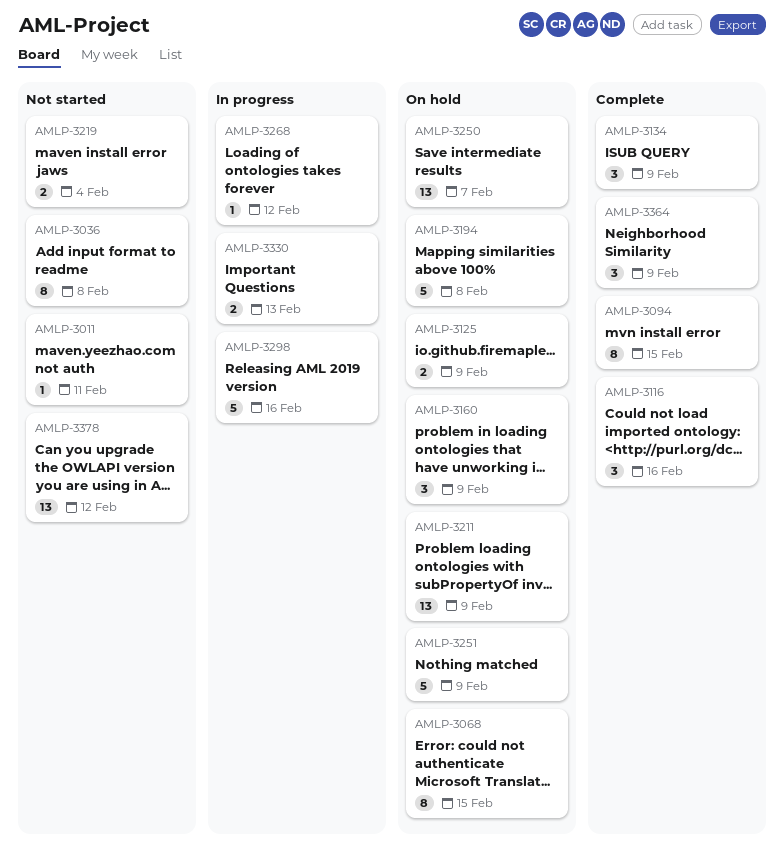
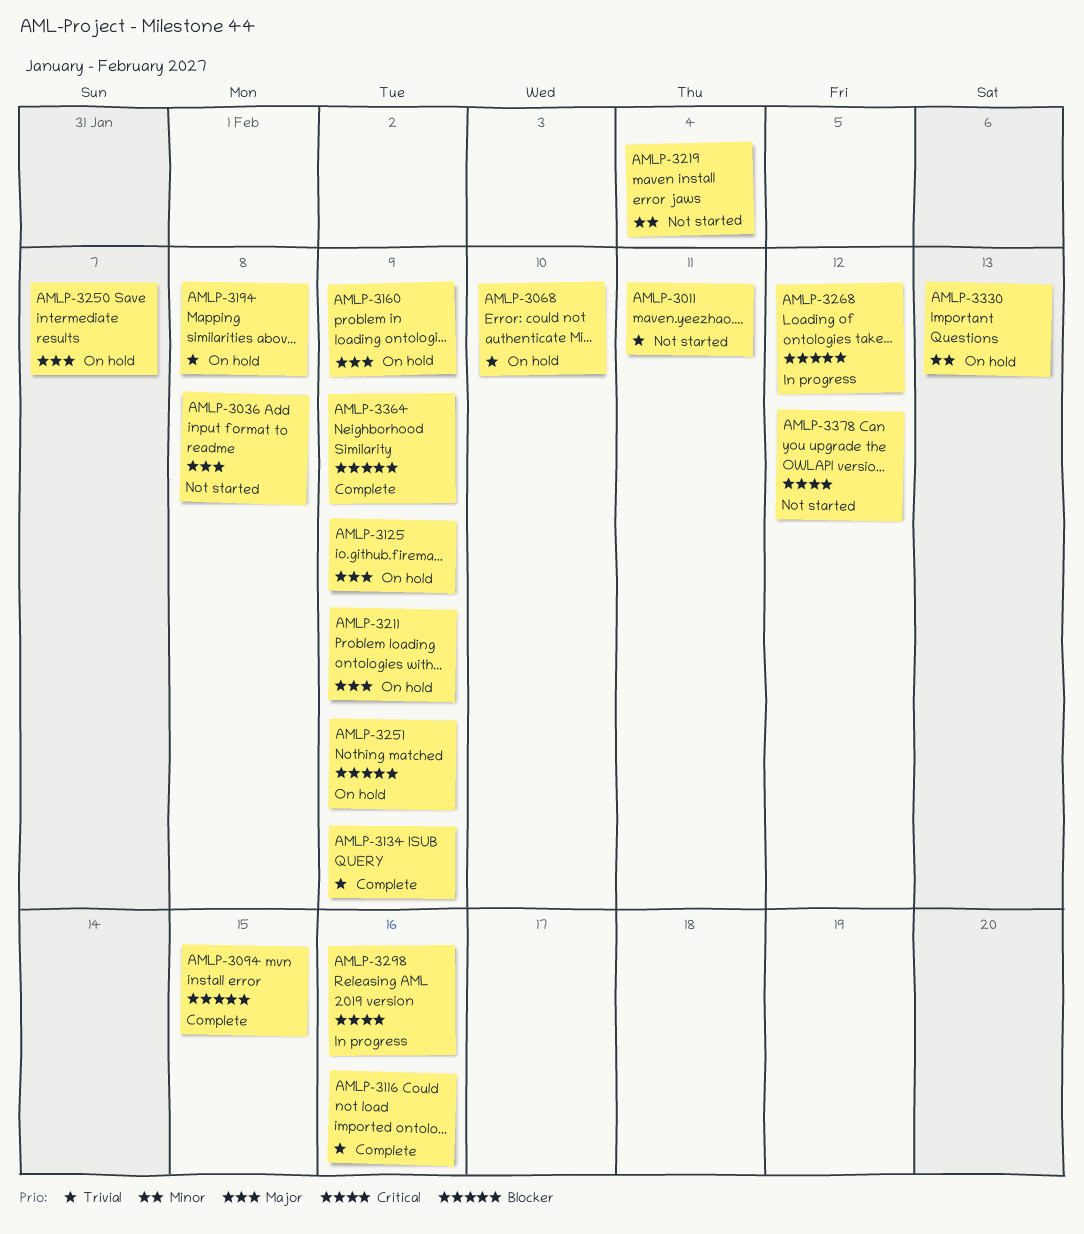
AMLP-3068, due: Feb 15 -> Feb 10
AMLP-3330, status: In progress -> On hold

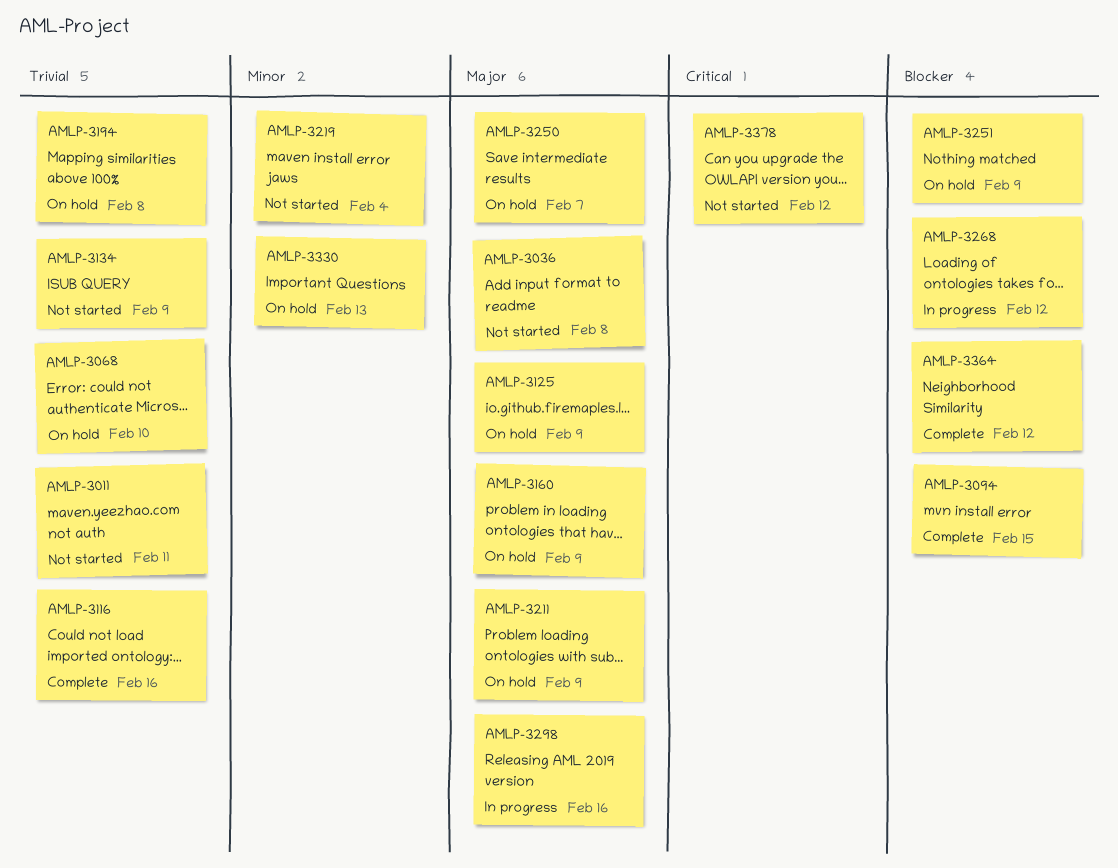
AMLP-3134, status: Complete -> Not started
AMLP-3298, priority: Critical -> Major
AMLP-3364, due: Feb 9 -> Feb 12

